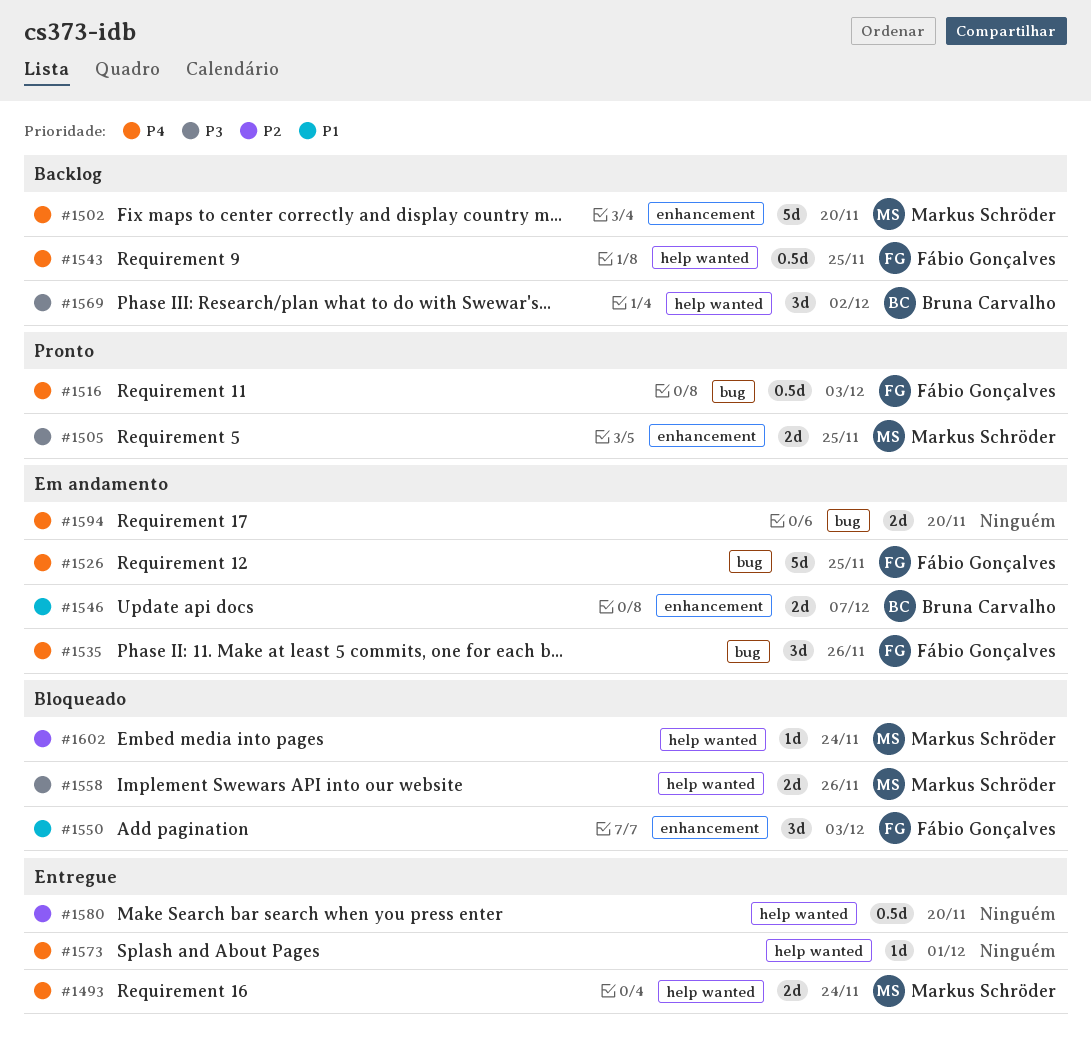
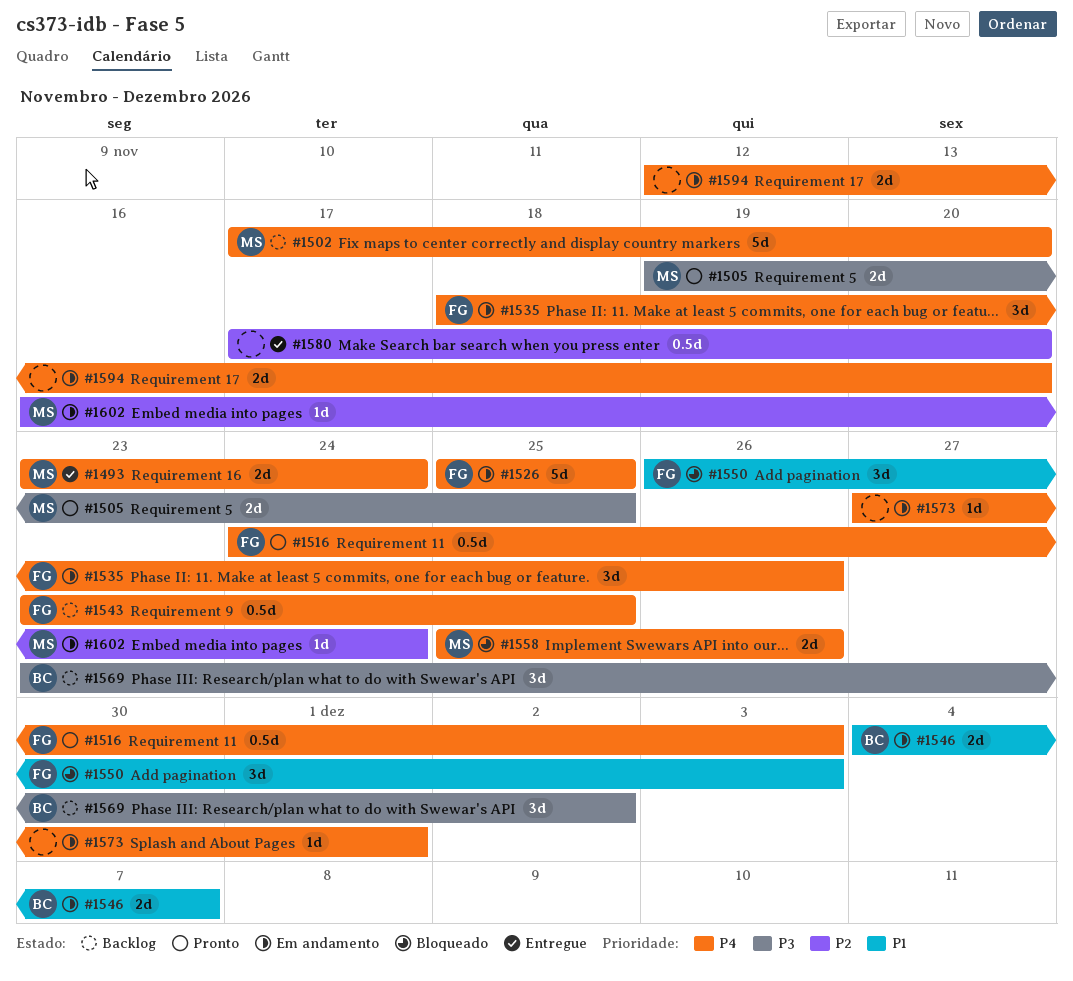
#1558, priority: P3 -> P4
#1573, status: Entregue -> Em andamento
#1602, status: Bloqueado -> Em andamento

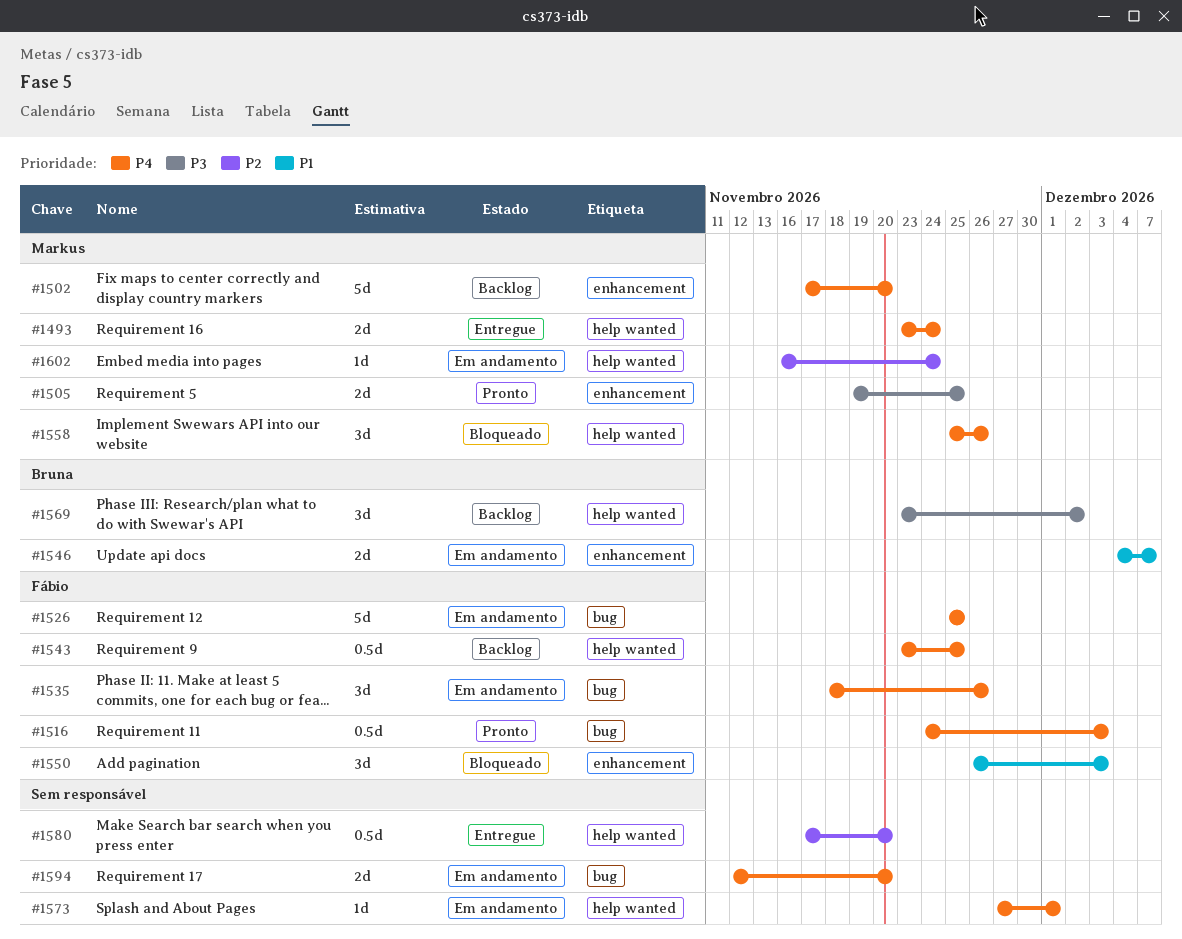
#1558, estimate: 2d -> 3d

